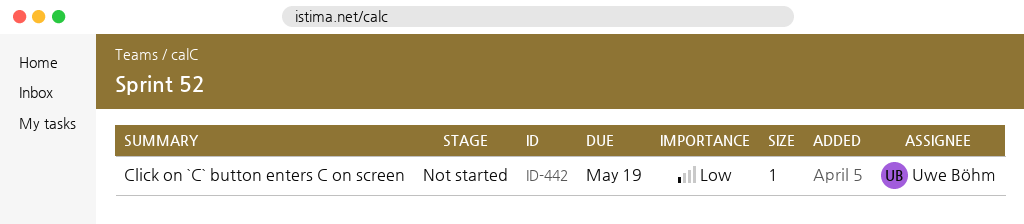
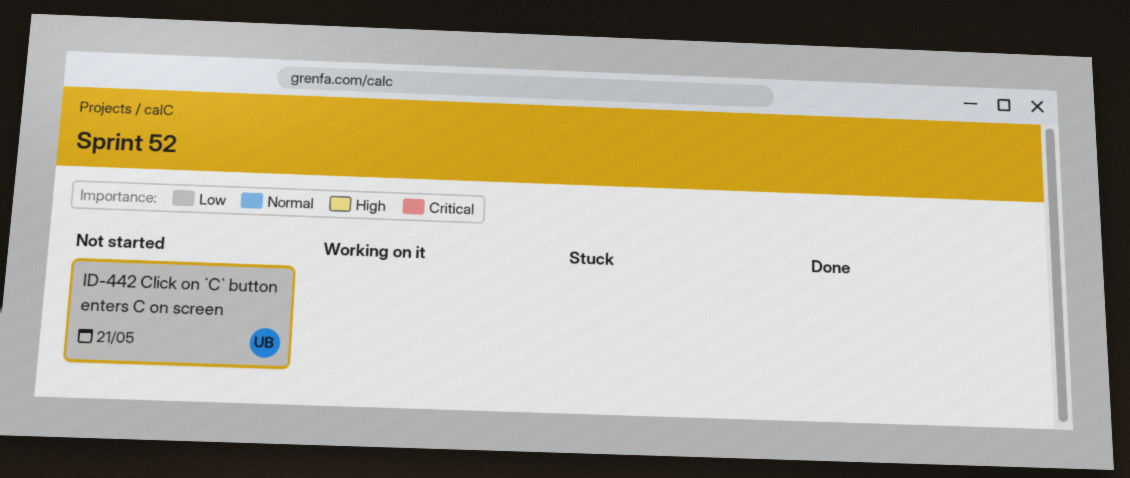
ID-442, due: May 19 -> May 21

